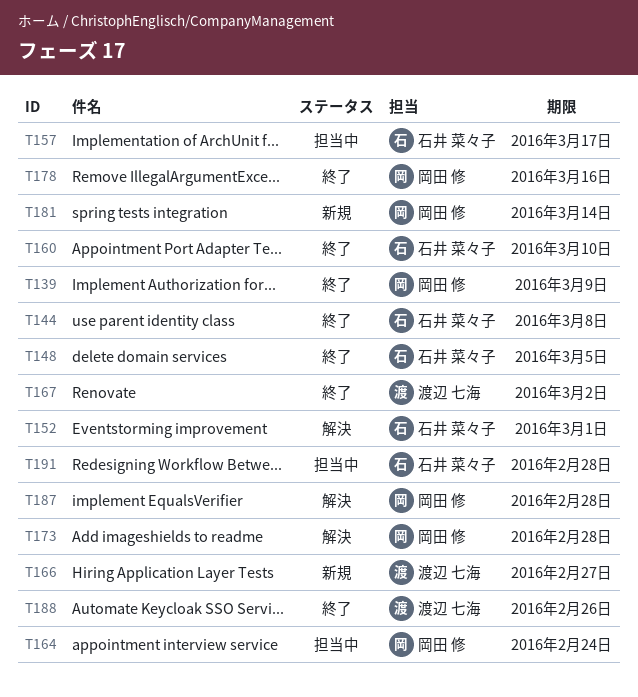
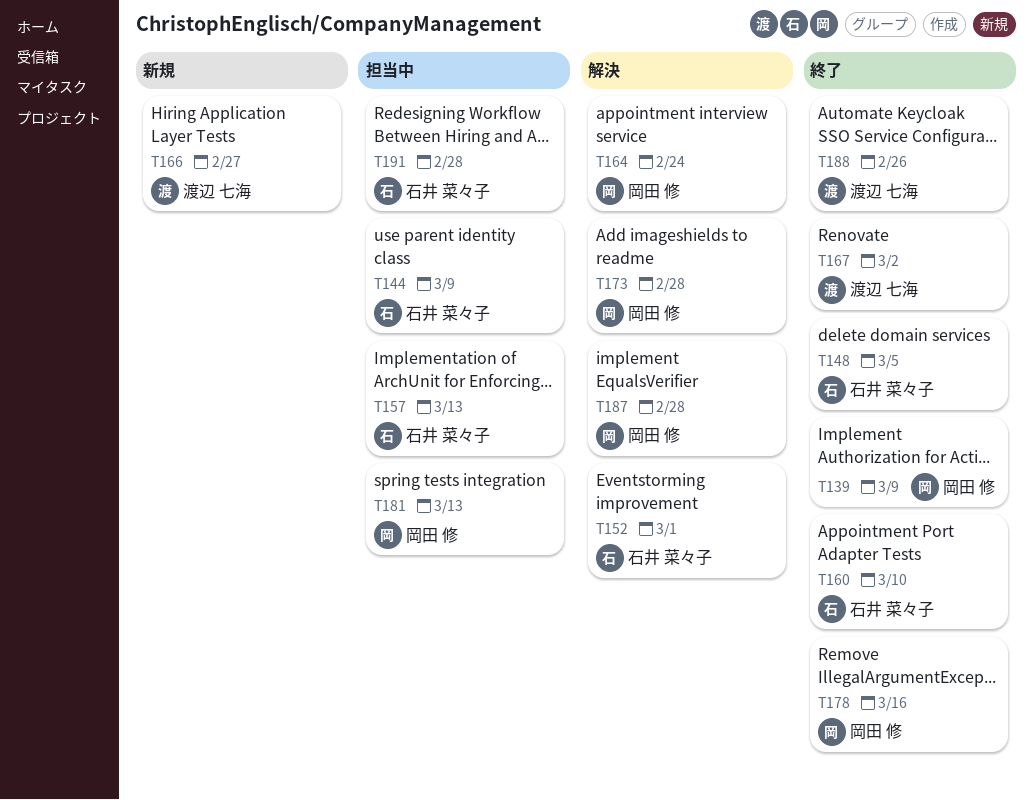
T144, status: 終了 -> 担当中
T144, due: Mar 8 -> Mar 9
T157, due: Mar 17 -> Mar 13
T164, status: 担当中 -> 解決
T181, status: 新規 -> 担当中
T181, due: Mar 14 -> Mar 13

